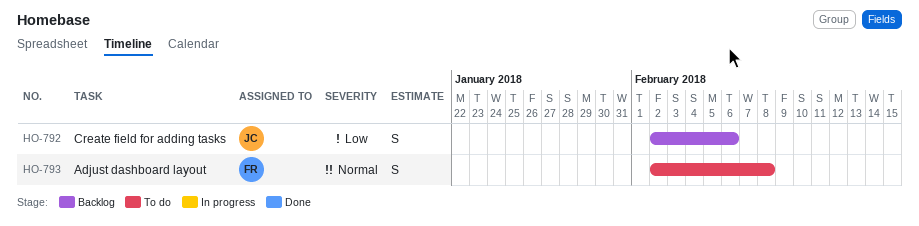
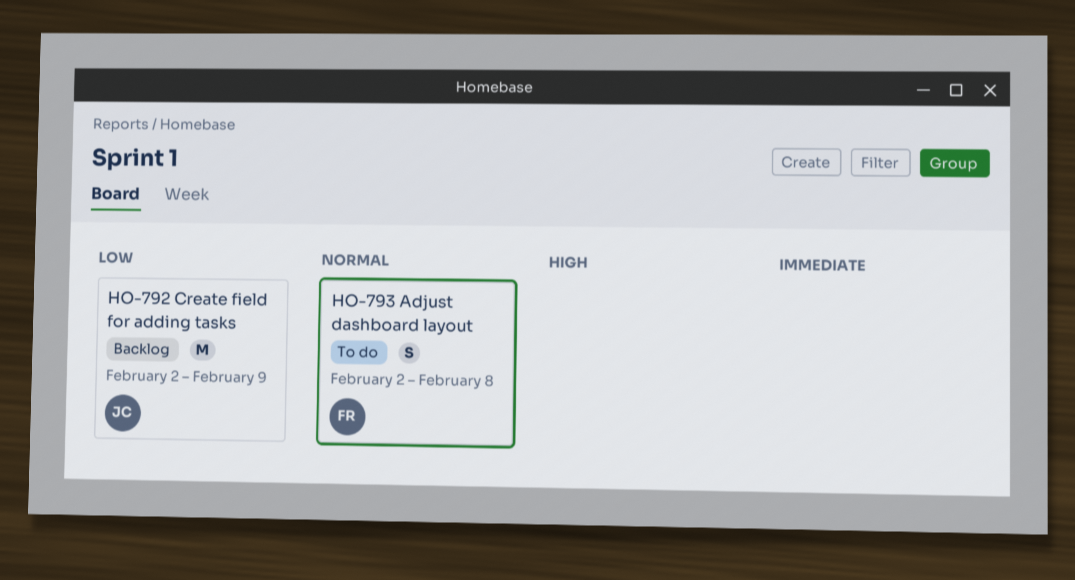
HO-792, estimate: S -> M
HO-792, due: Feb 6 -> Feb 9

